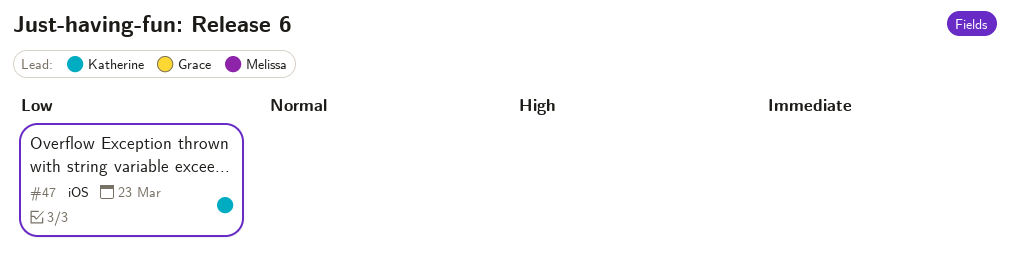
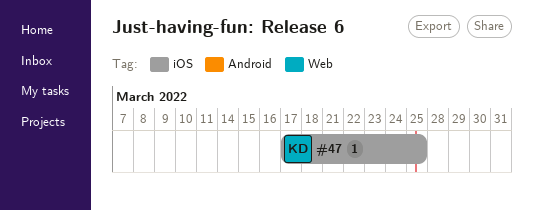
#47, due: Mar 23 -> Mar 25

